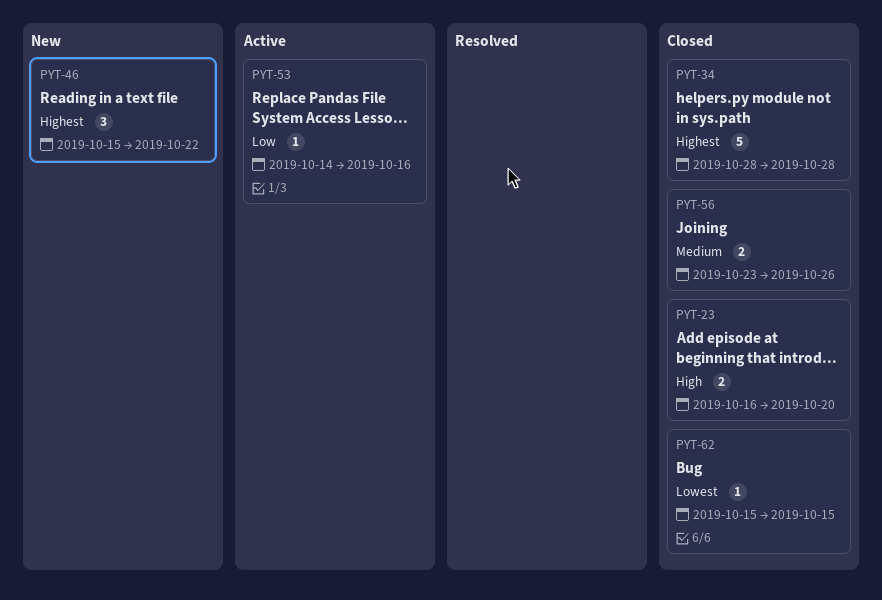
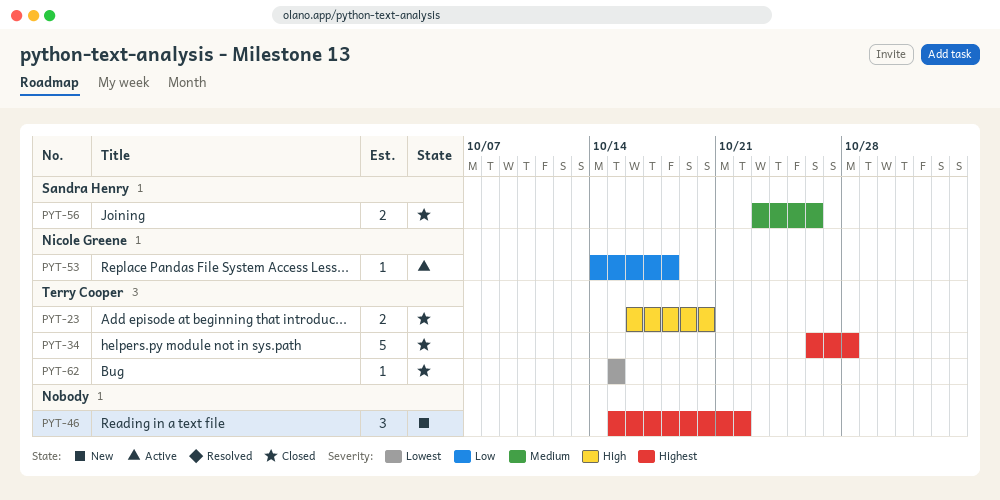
PYT-34, start: Oct 28 -> Oct 26
PYT-53, due: Oct 16 -> Oct 18

